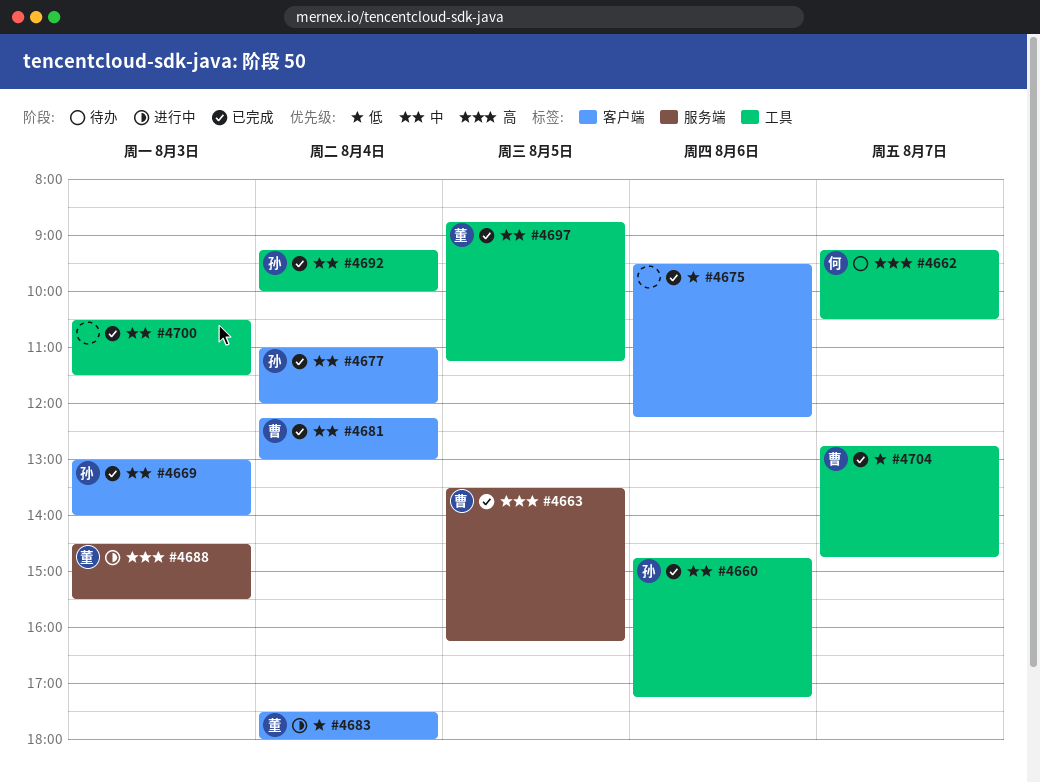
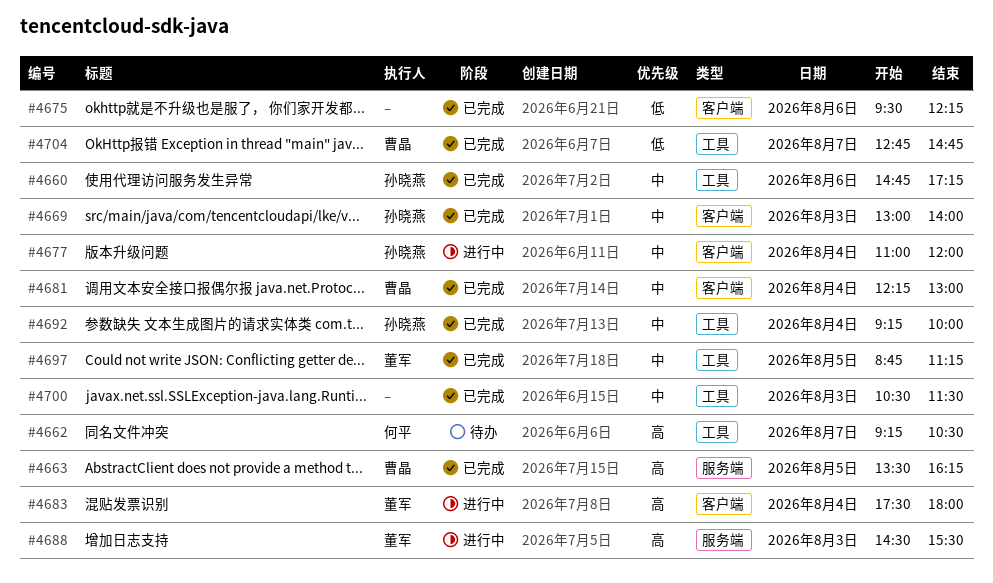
#4677, status: 已完成 -> 进行中
#4683, priority: 低 -> 高

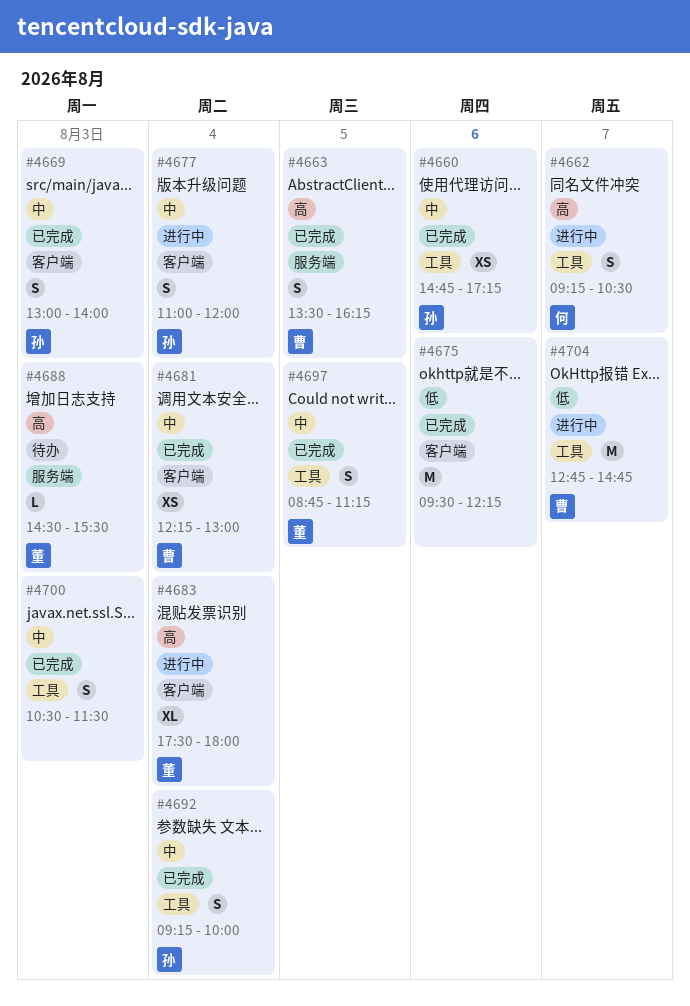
#4662, status: 待办 -> 进行中
#4688, status: 进行中 -> 待办
#4704, status: 已完成 -> 进行中

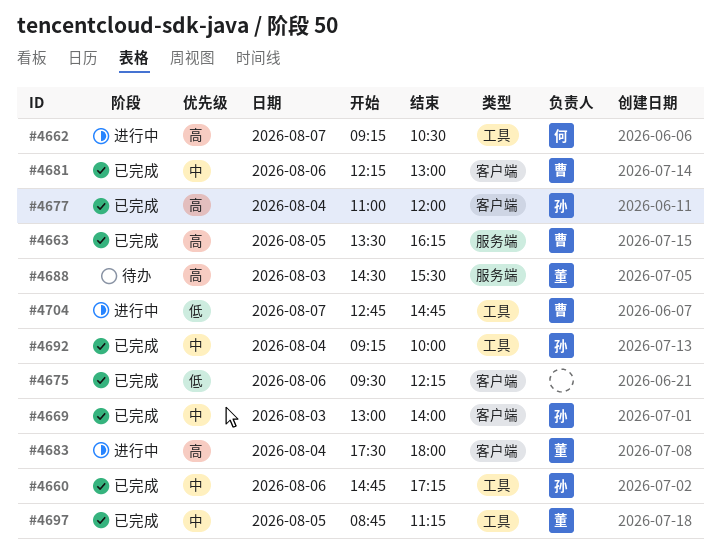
#4677, status: 进行中 -> 已完成
#4677, priority: 中 -> 高
#4681, day: Aug 4 -> Aug 6
#4700: present -> none

